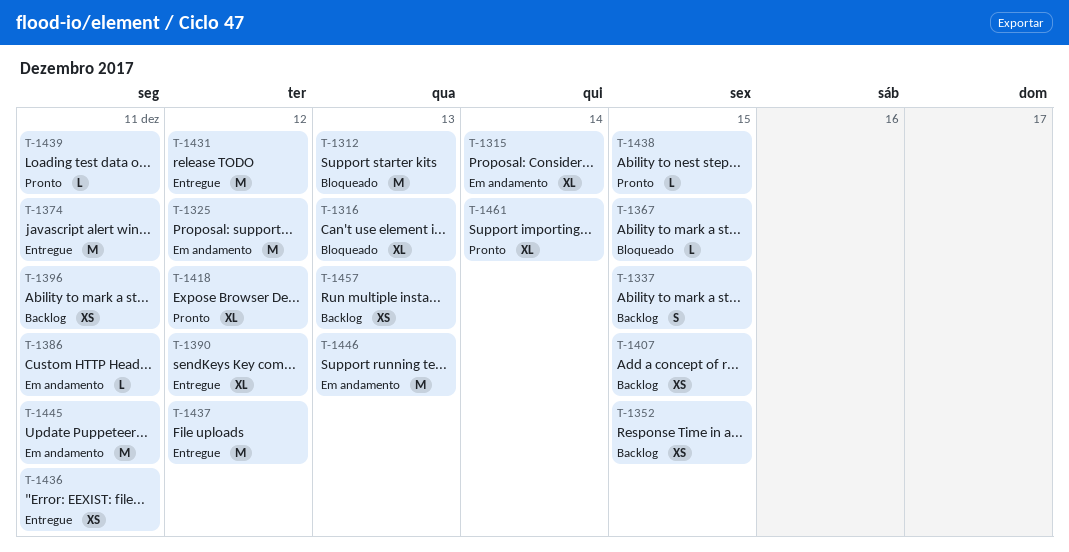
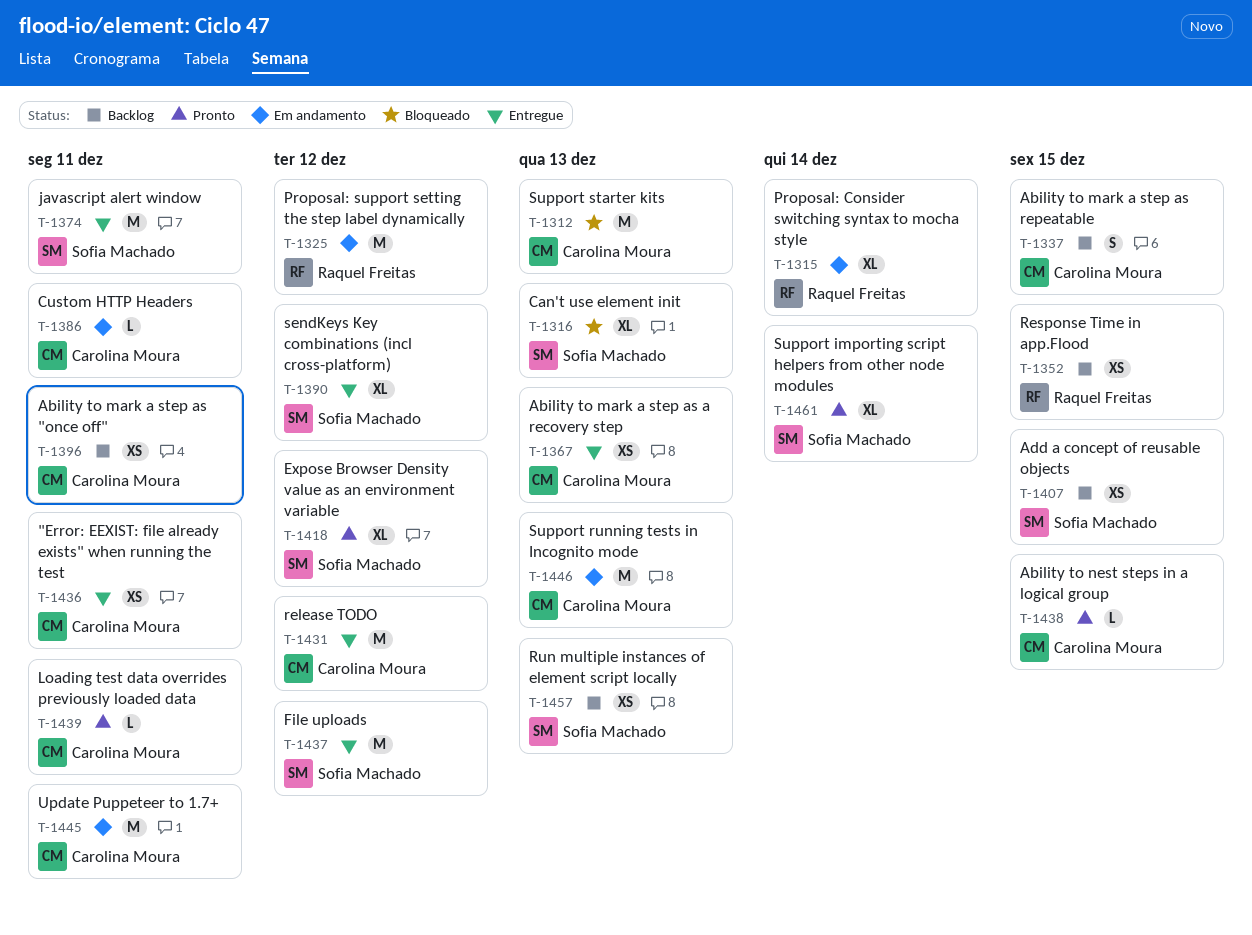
T-1367, status: Bloqueado -> Entregue
T-1367, estimate: L -> XS
T-1367, due: Dec 15 -> Dec 13

